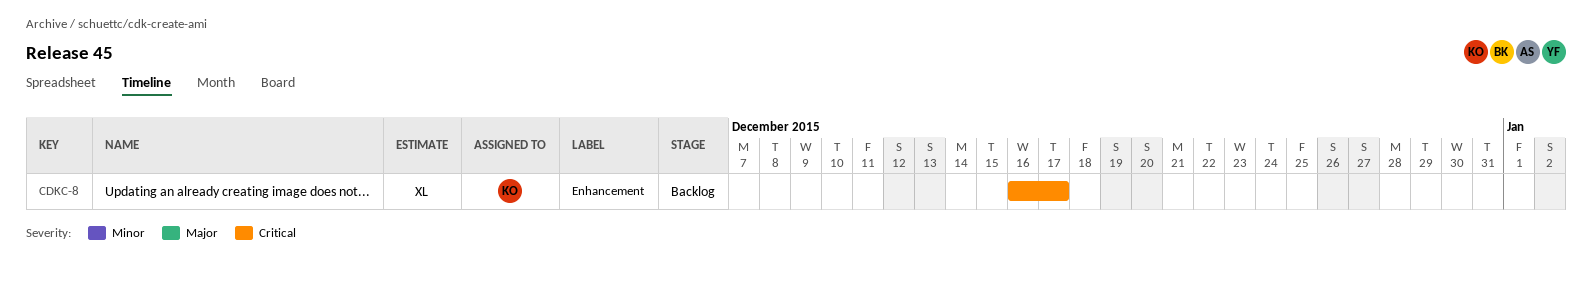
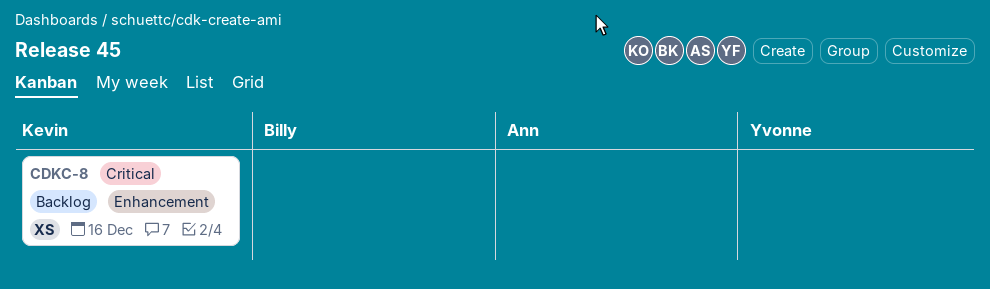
CDKC-8, estimate: XL -> XS
CDKC-8, due: Dec 17 -> Dec 16

